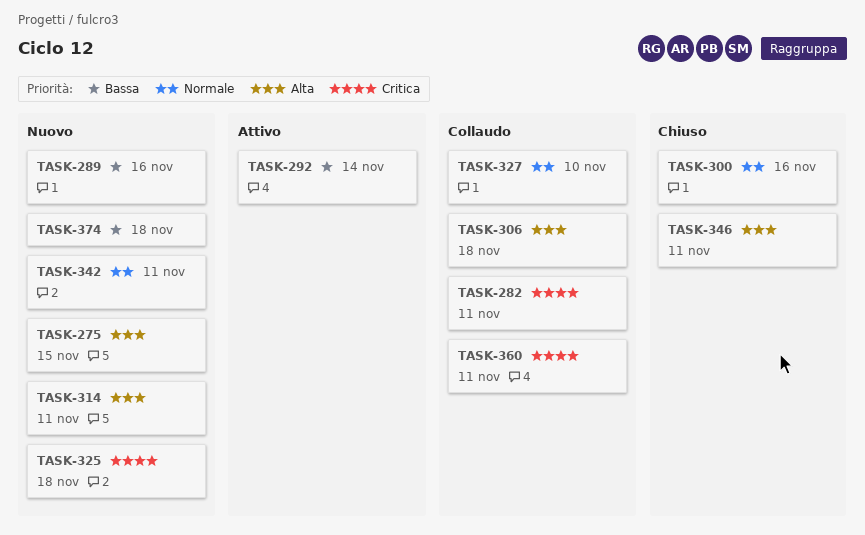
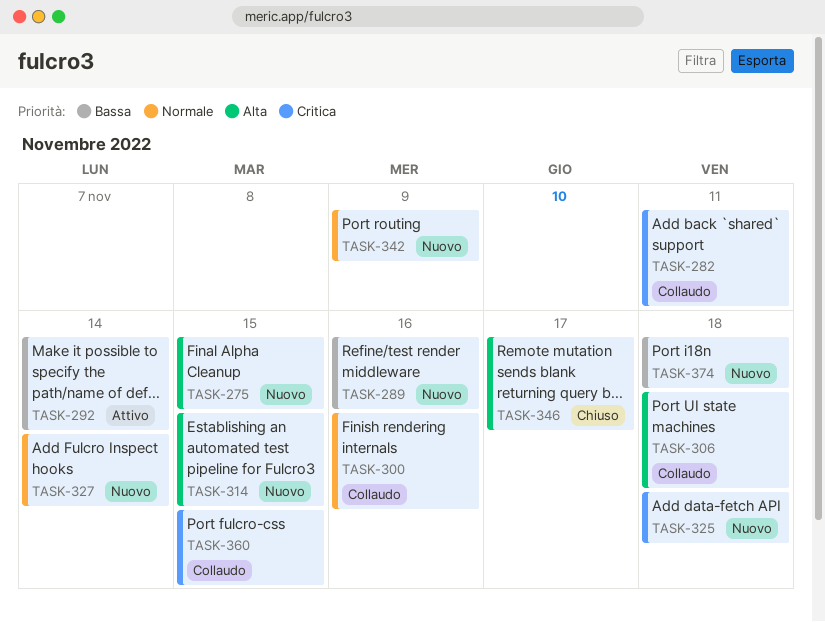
TASK-300, status: Chiuso -> Collaudo
TASK-314, due: Nov 11 -> Nov 15
TASK-327, status: Collaudo -> Nuovo
TASK-327, due: Nov 10 -> Nov 14
TASK-342, due: Nov 11 -> Nov 9
TASK-346, due: Nov 11 -> Nov 17
TASK-360, due: Nov 11 -> Nov 15

